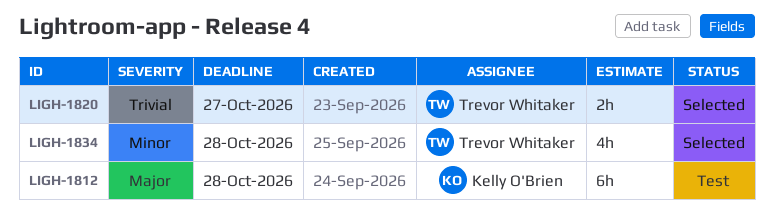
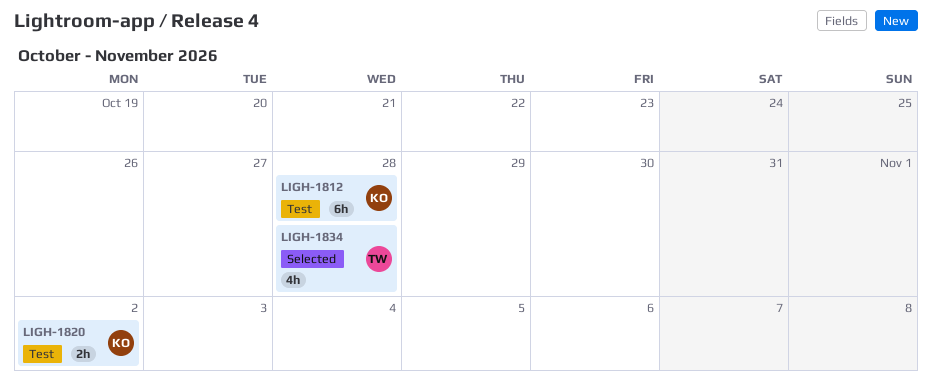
LIGH-1820, status: Selected -> Test
LIGH-1820, owner: Trevor Whitaker -> Kelly O'Brien
LIGH-1820, due: Oct 27 -> Nov 2

